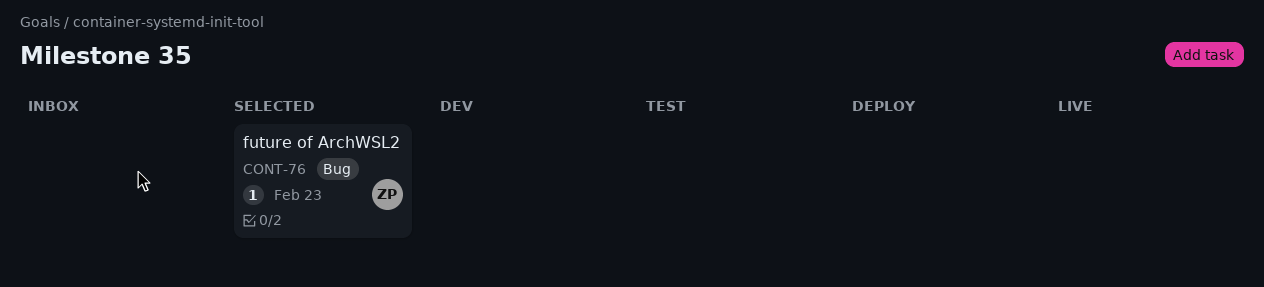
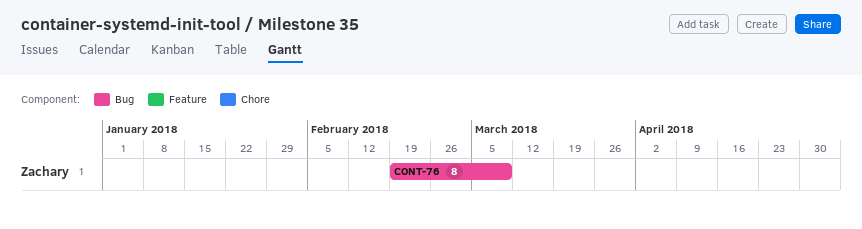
CONT-76, estimate: 1 -> 8
CONT-76, due: Feb 23 -> Mar 9

